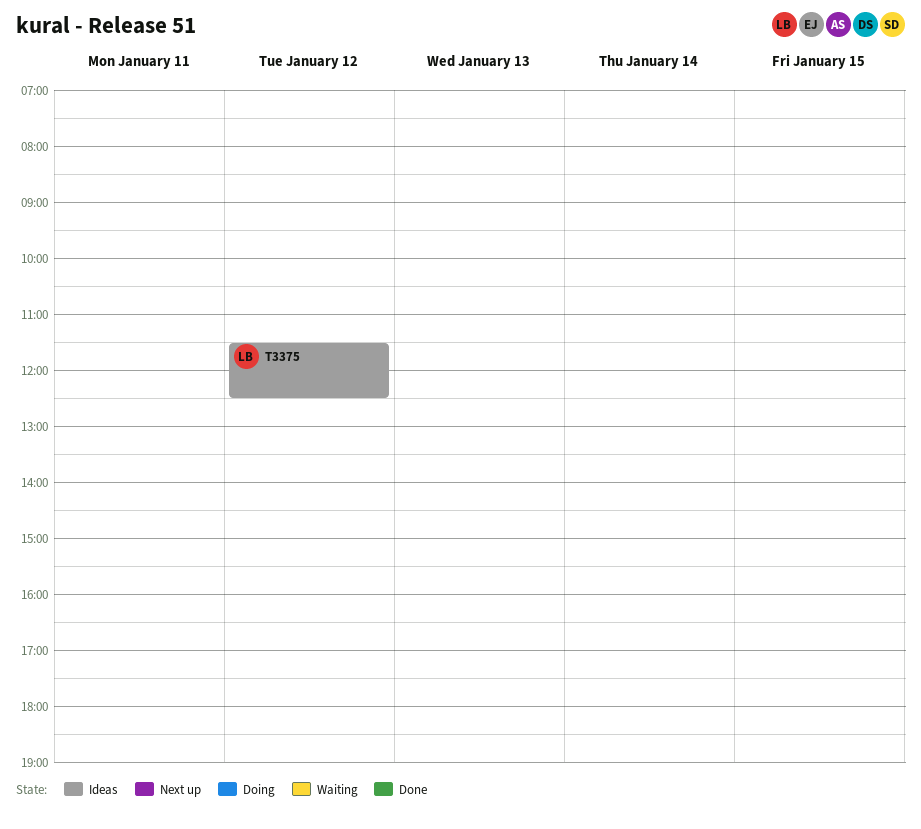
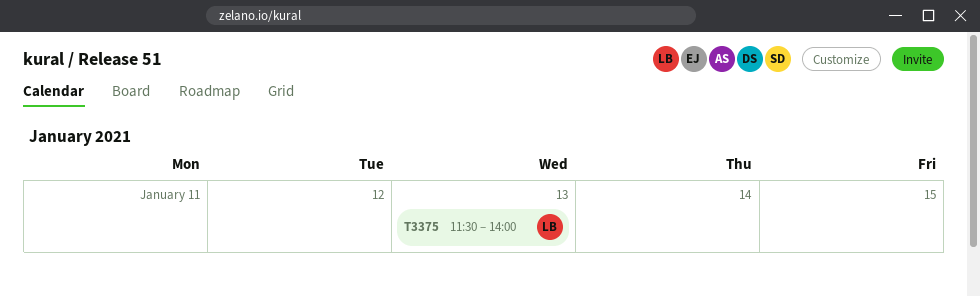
T3375, day: Jan 12 -> Jan 13
T3375, ends: 12:30 -> 14:00

